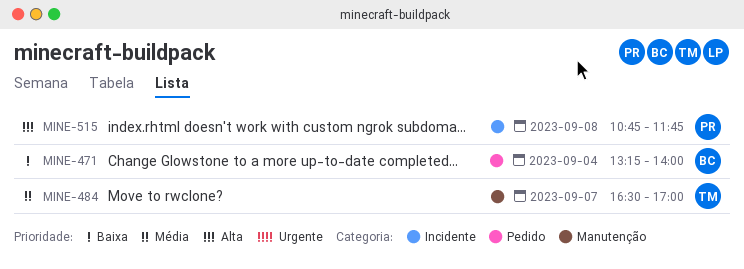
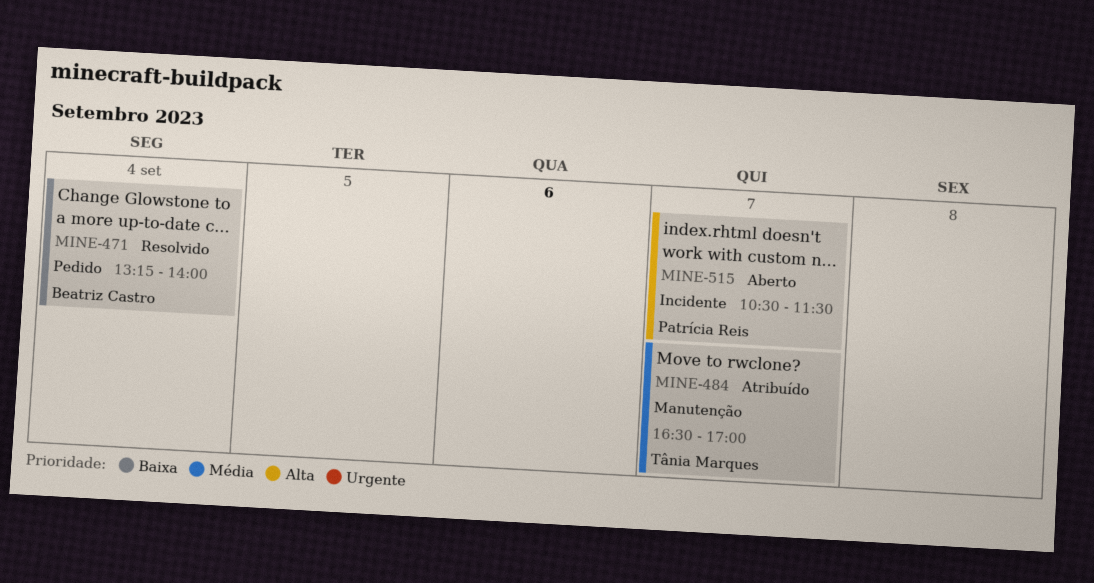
MINE-515, day: Sep 8 -> Sep 7
MINE-515, begins: 10:45 -> 10:30
MINE-515, ends: 11:45 -> 11:30

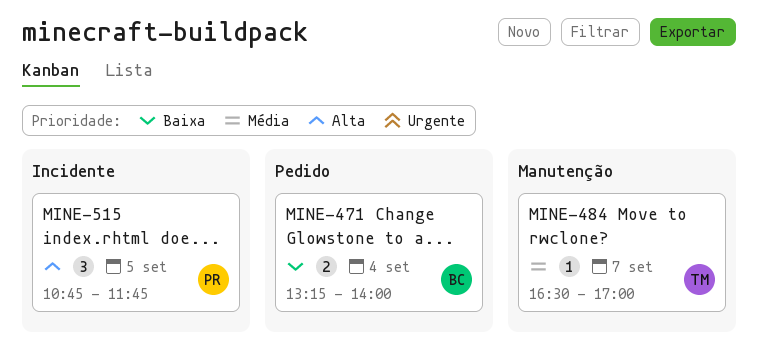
MINE-515, day: Sep 7 -> Sep 5
MINE-515, begins: 10:30 -> 10:45
MINE-515, ends: 11:30 -> 11:45

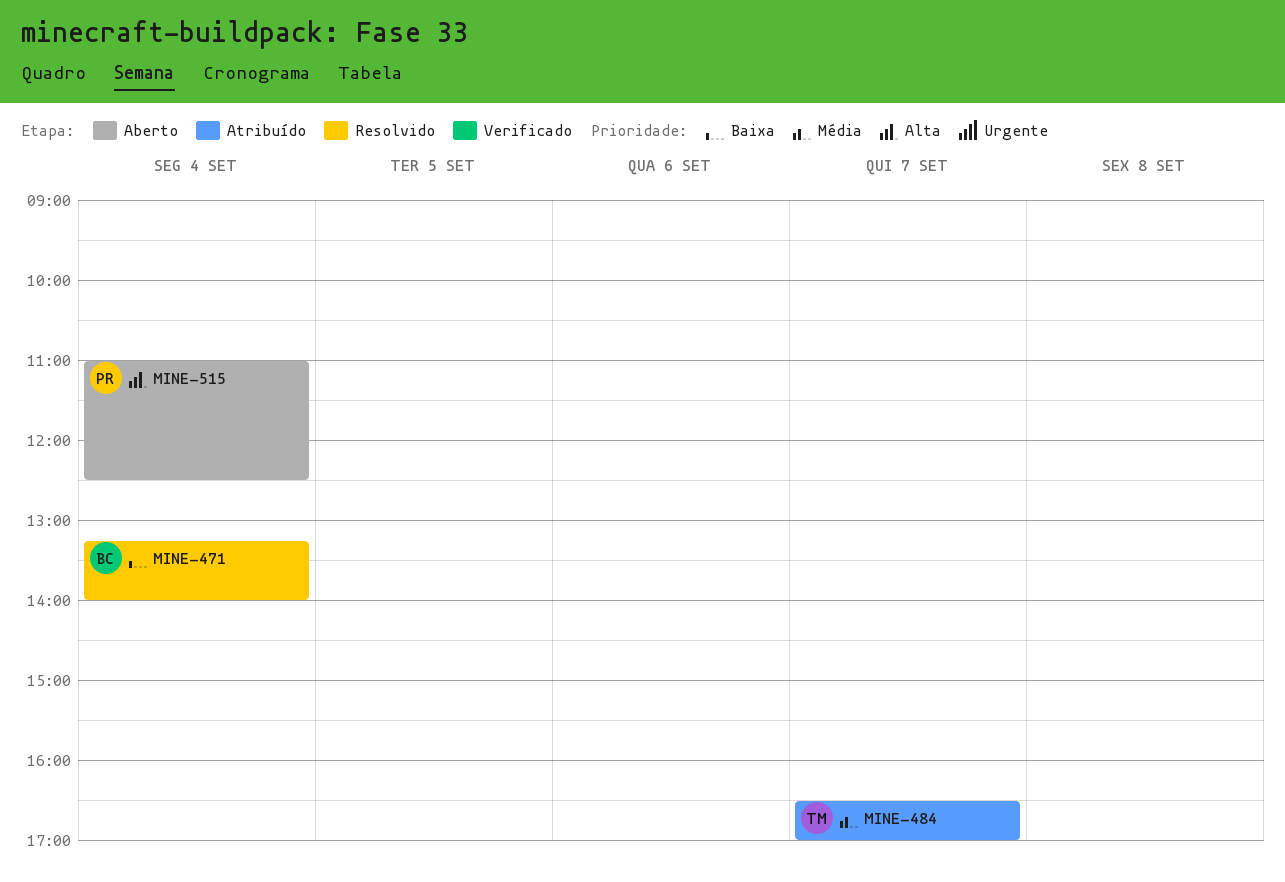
MINE-515, day: Sep 5 -> Sep 4
MINE-515, begins: 10:45 -> 11:00
MINE-515, ends: 11:45 -> 12:30

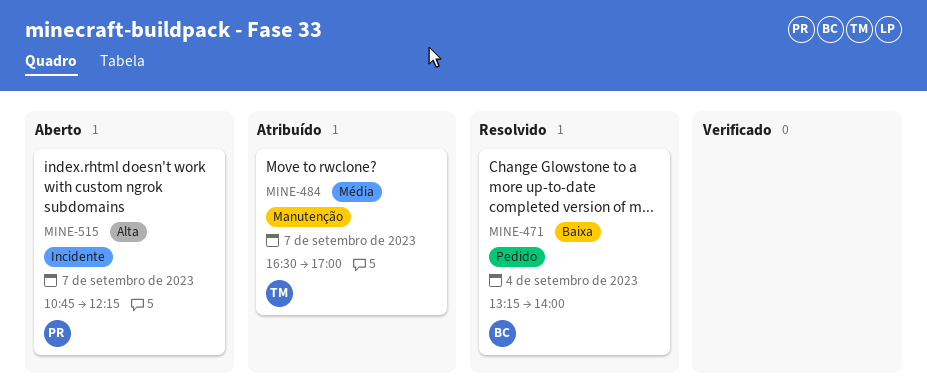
MINE-515, day: Sep 4 -> Sep 7
MINE-515, begins: 11:00 -> 10:45
MINE-515, ends: 12:30 -> 12:15

